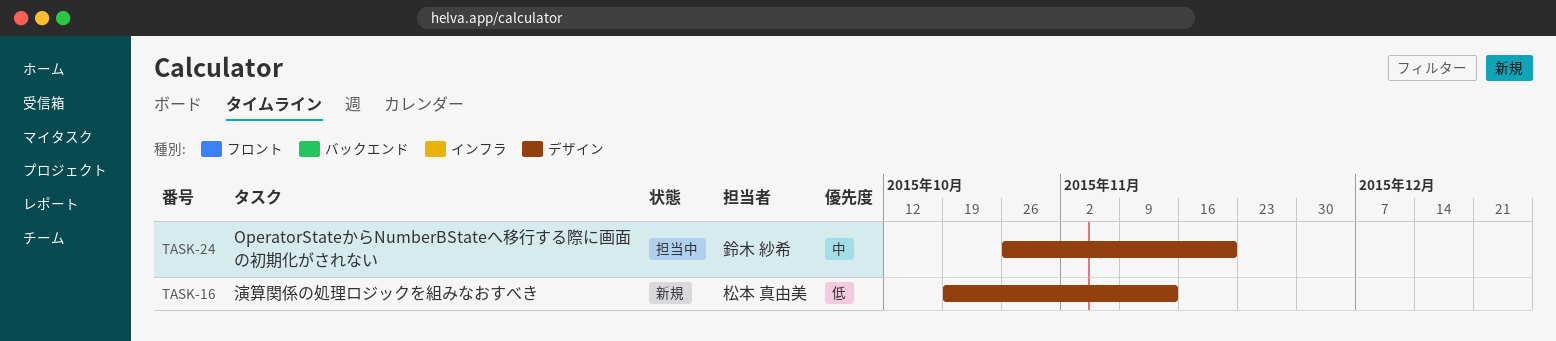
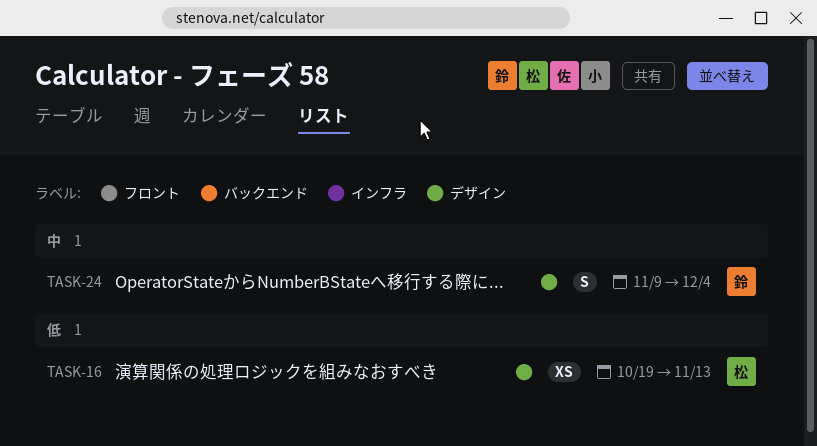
TASK-24, start: Oct 26 -> Nov 9
TASK-24, due: Nov 20 -> Dec 4

